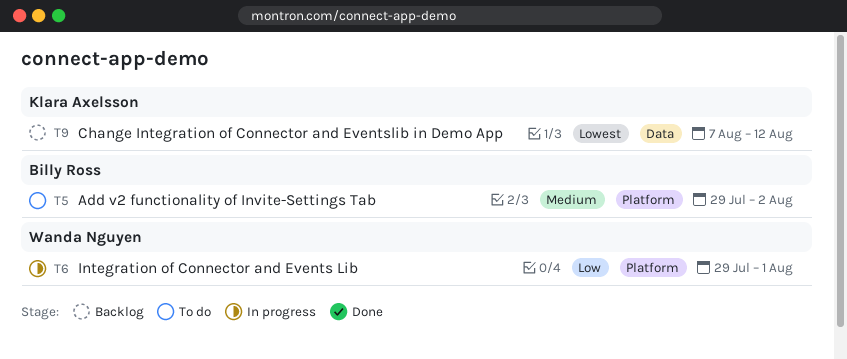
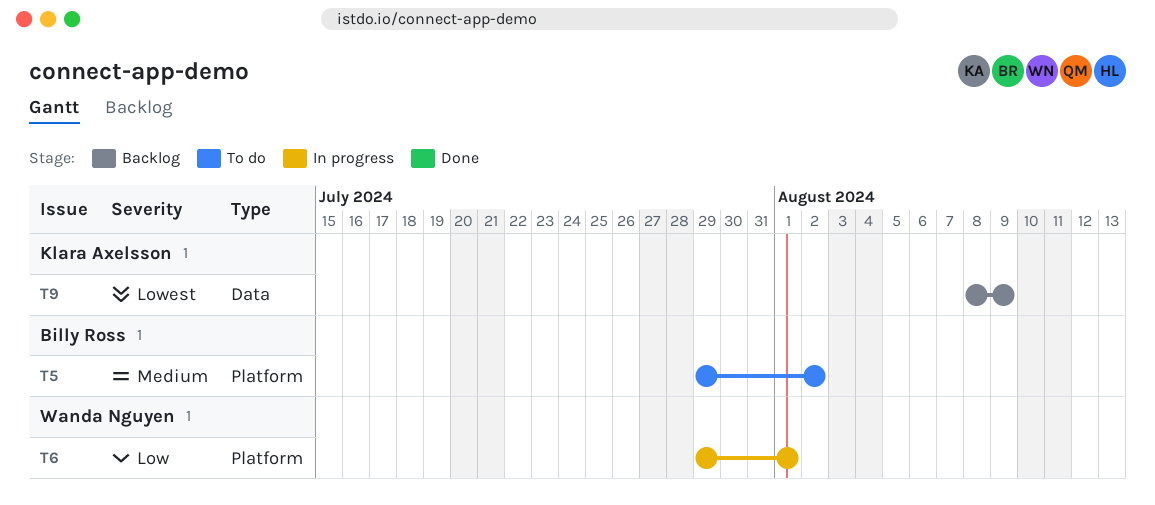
T9, start: Aug 7 -> Aug 8
T9, due: Aug 12 -> Aug 9

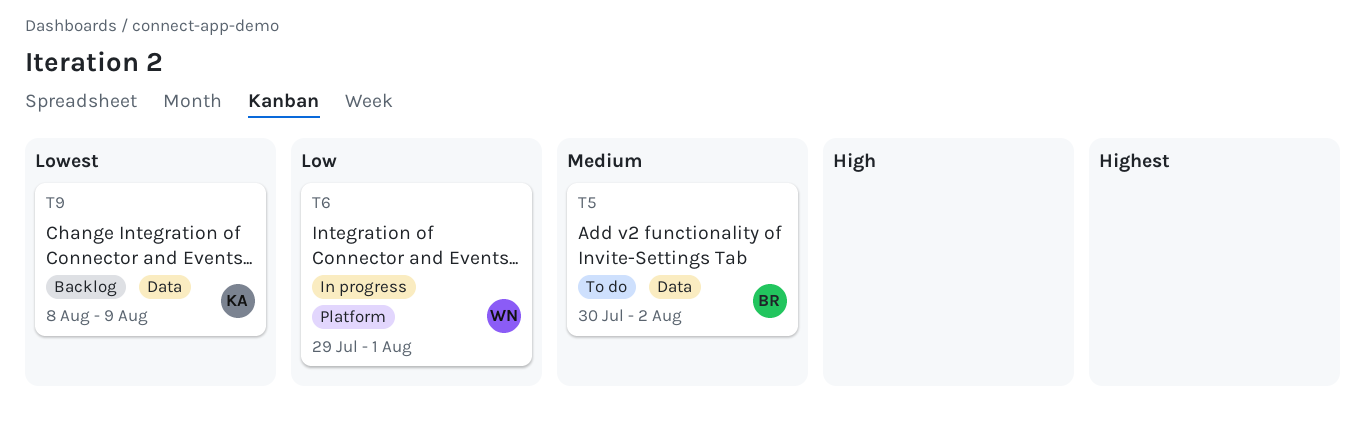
T5, label: Platform -> Data
T5, start: Jul 29 -> Jul 30

